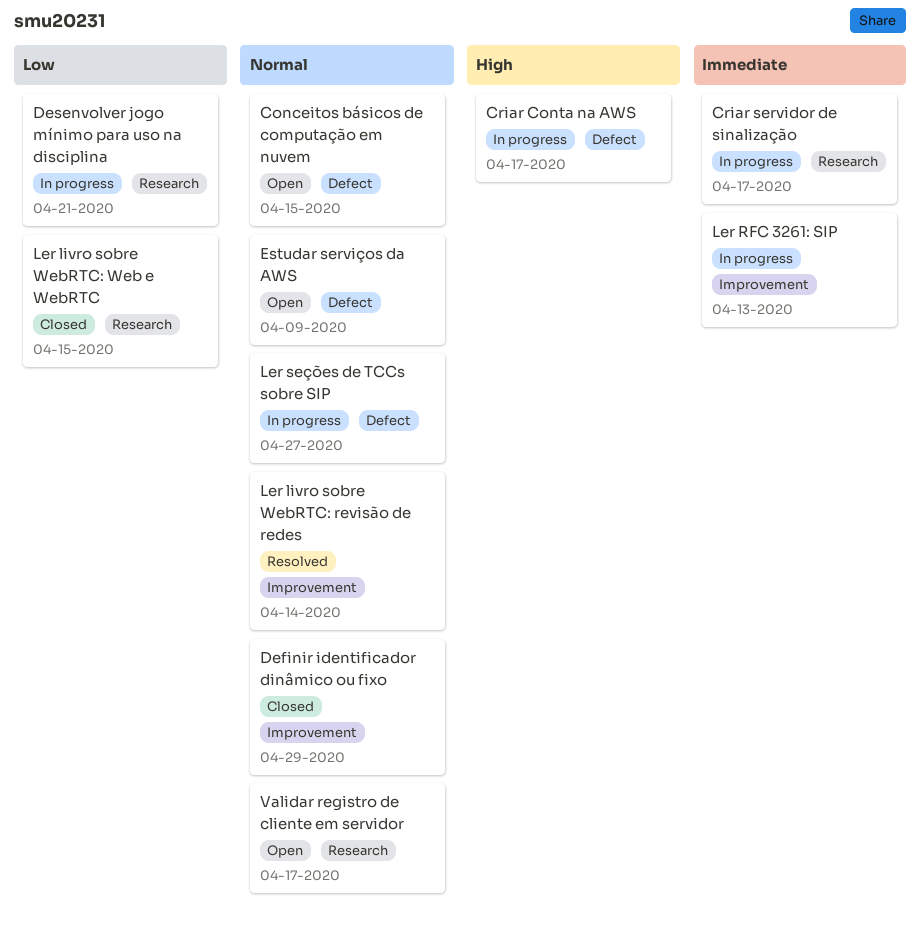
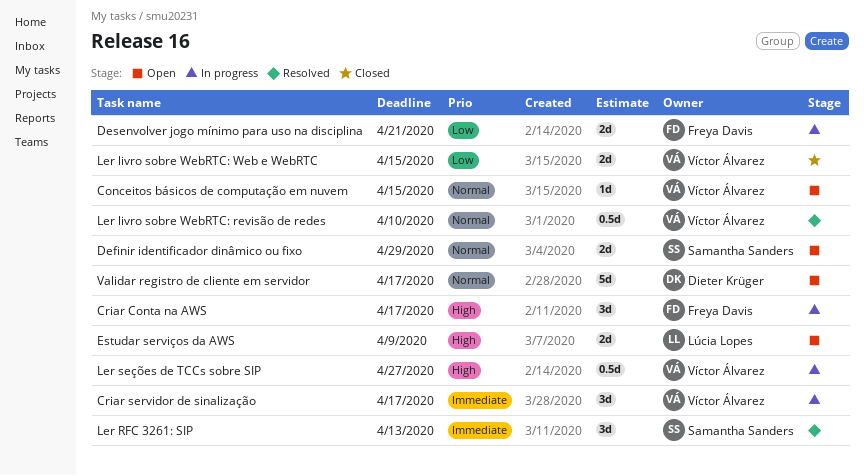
Definir identificador dinâmico ou fixo, status: Closed -> Open
Estudar serviços da AWS, priority: Normal -> High
Ler livro sobre WebRTC: revisão de redes, due: Apr 14 -> Apr 10
Ler RFC 3261: SIP, status: In progress -> Resolved
Ler seções de TCCs sobre SIP, priority: Normal -> High

